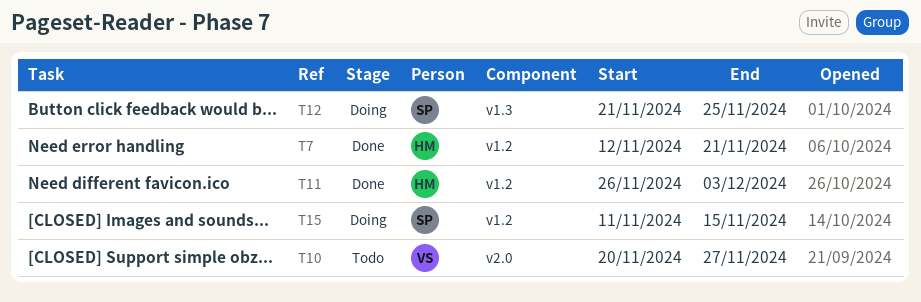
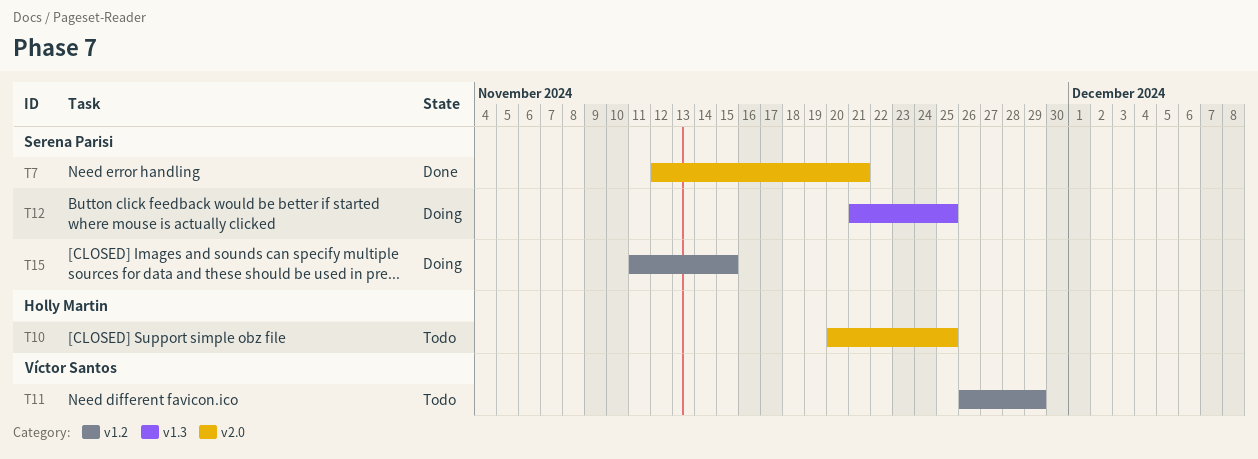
T7, owner: Holly Martin -> Serena Parisi
T7, label: v1.2 -> v2.0
T10, owner: Víctor Santos -> Holly Martin
T10, due: Nov 27 -> Nov 25
T11, status: Done -> Todo
T11, owner: Holly Martin -> Víctor Santos
T11, due: Dec 3 -> Nov 29

